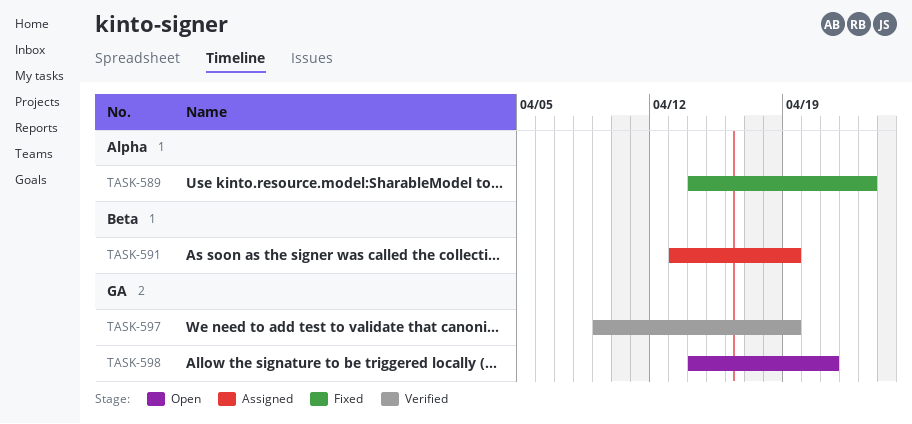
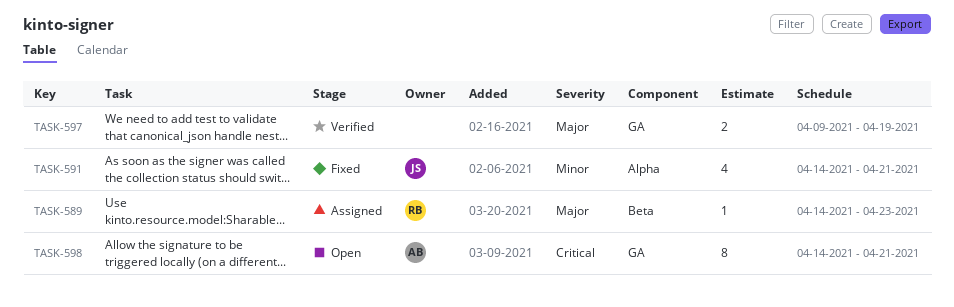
TASK-589, status: Fixed -> Assigned
TASK-589, label: Alpha -> Beta
TASK-591, status: Assigned -> Fixed
TASK-591, label: Beta -> Alpha
TASK-591, start: Apr 13 -> Apr 14
TASK-591, due: Apr 19 -> Apr 21

